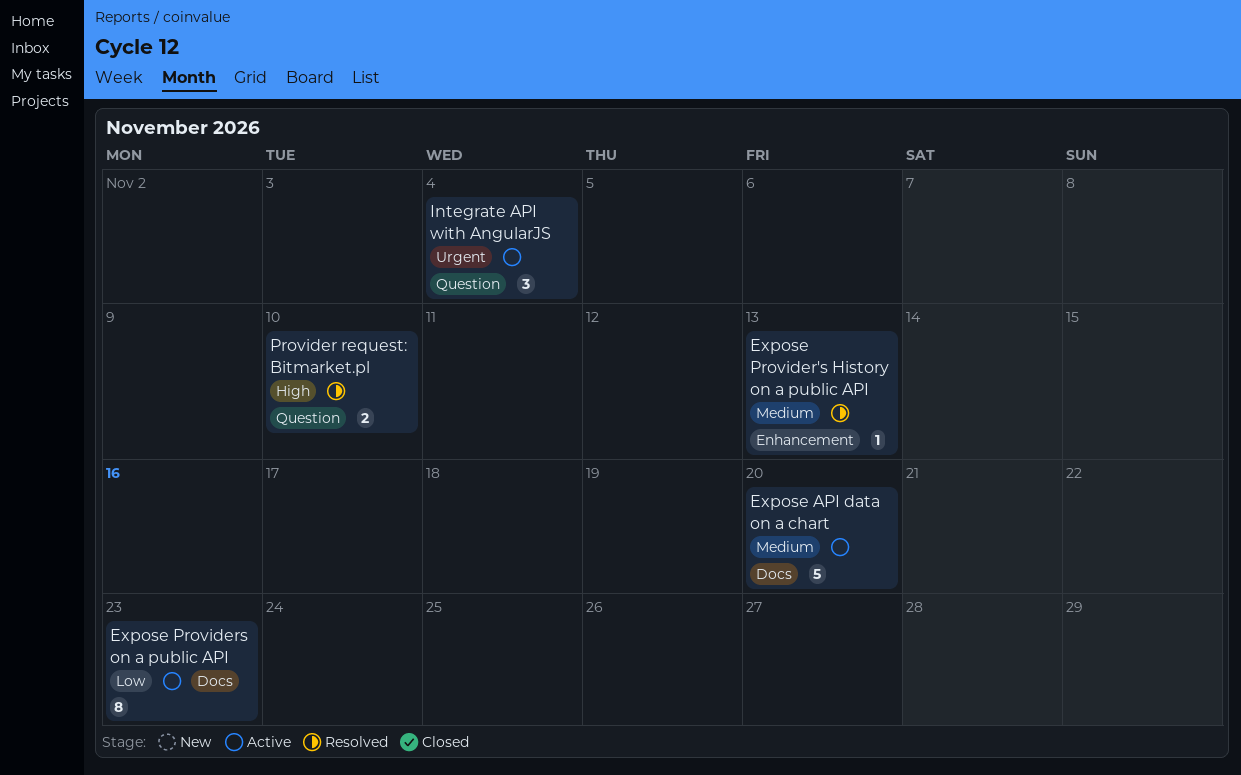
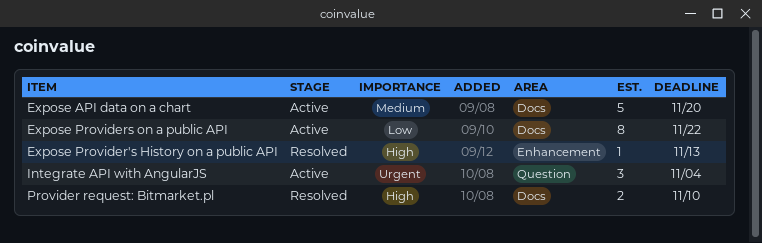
Expose Provider's History on a public API, priority: Medium -> High
Expose Providers on a public API, due: Nov 23 -> Nov 22
Provider request: Bitmarket.pl, label: Question -> Docs

